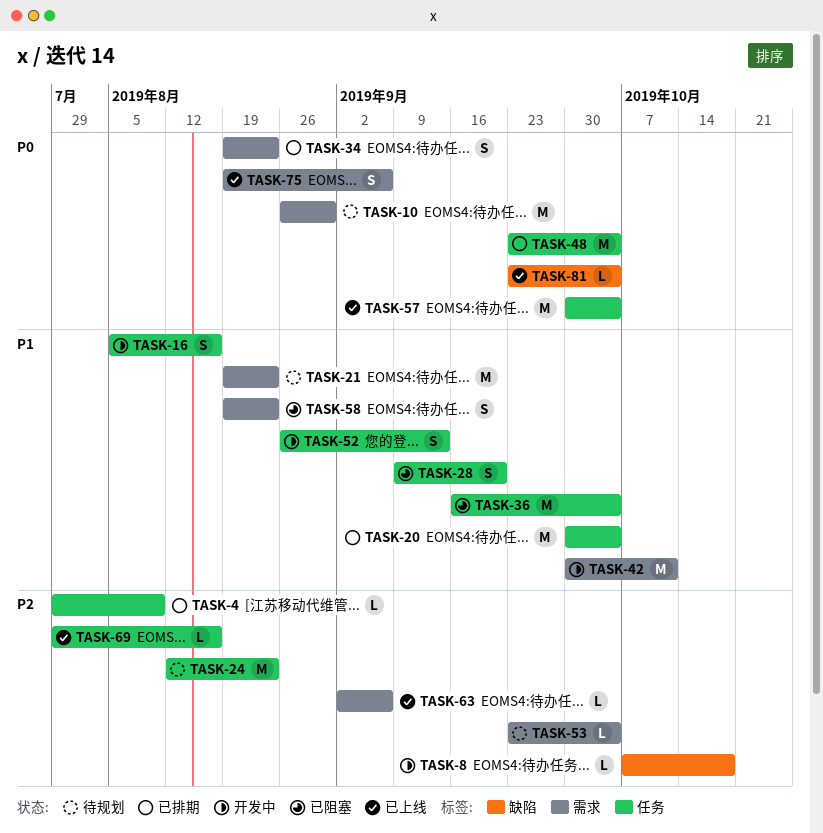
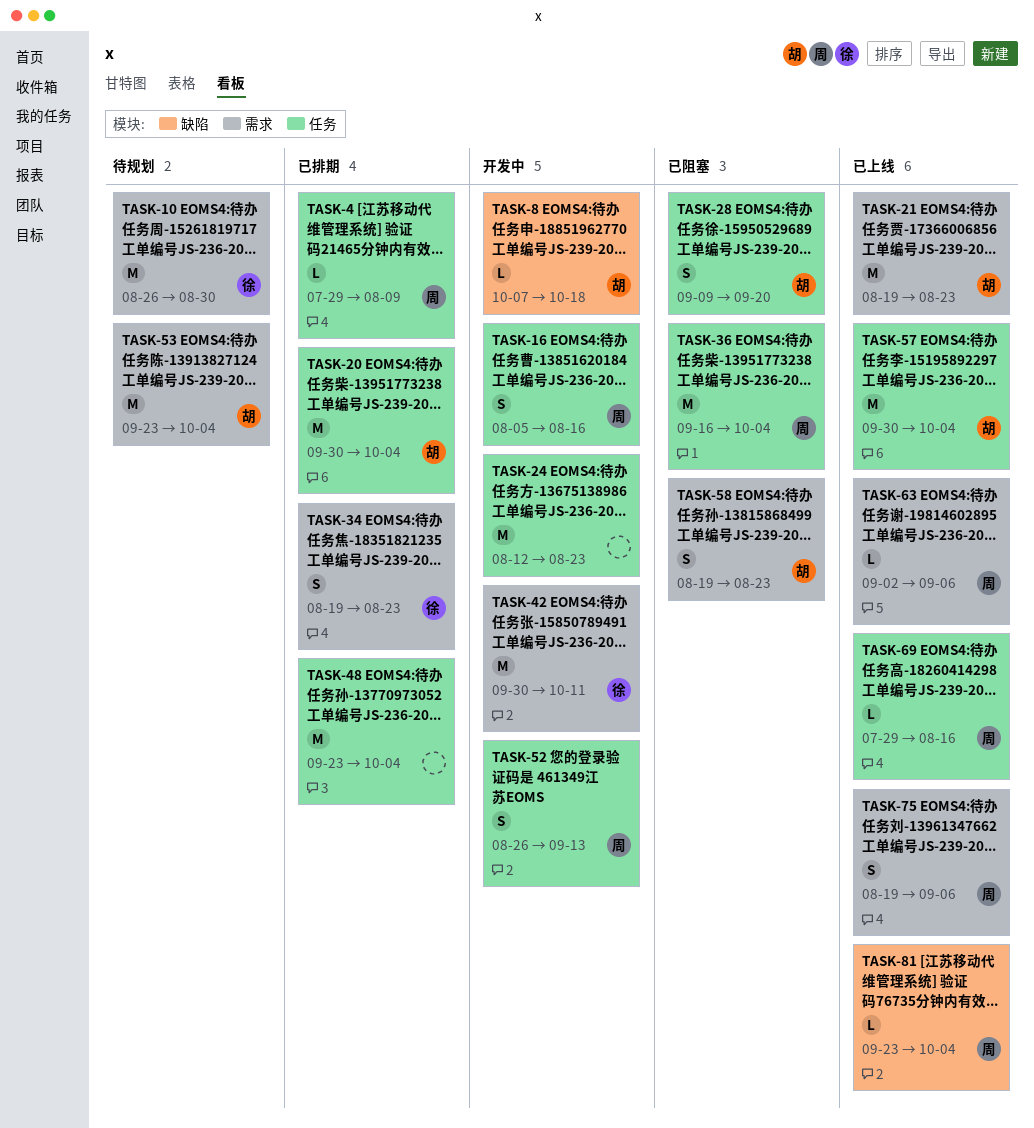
TASK-21, status: 待规划 -> 已上线
TASK-24, status: 待规划 -> 开发中
TASK-53, estimate: L -> M

